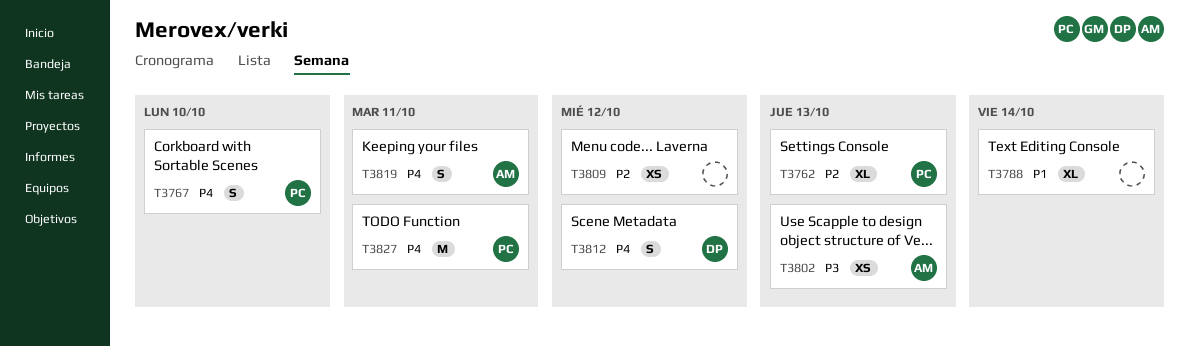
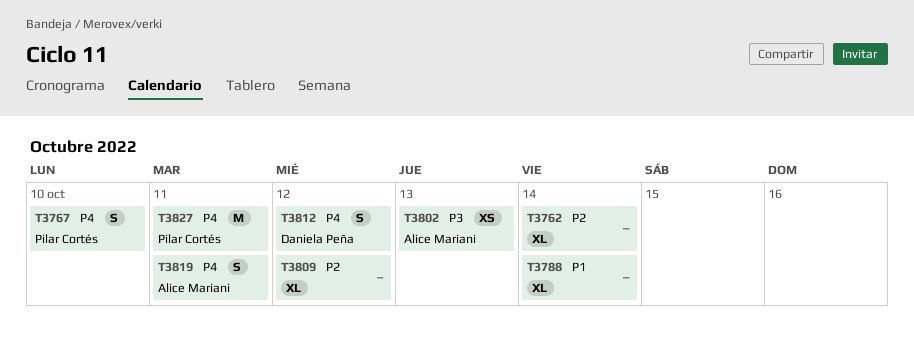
T3762, owner: Pilar Cortés -> none
T3762, due: Oct 13 -> Oct 14
T3809, estimate: XS -> XL

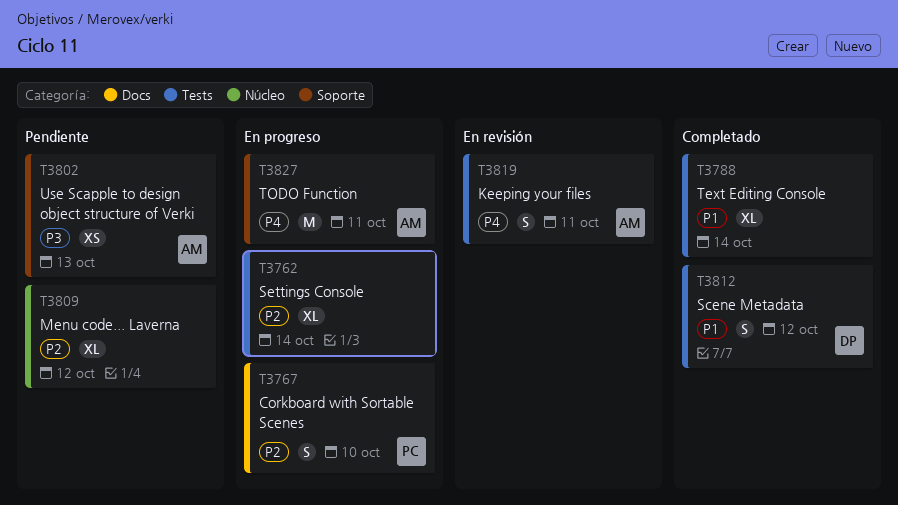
T3767, priority: P4 -> P2
T3812, priority: P4 -> P1
T3827, owner: Pilar Cortés -> Alice Mariani

